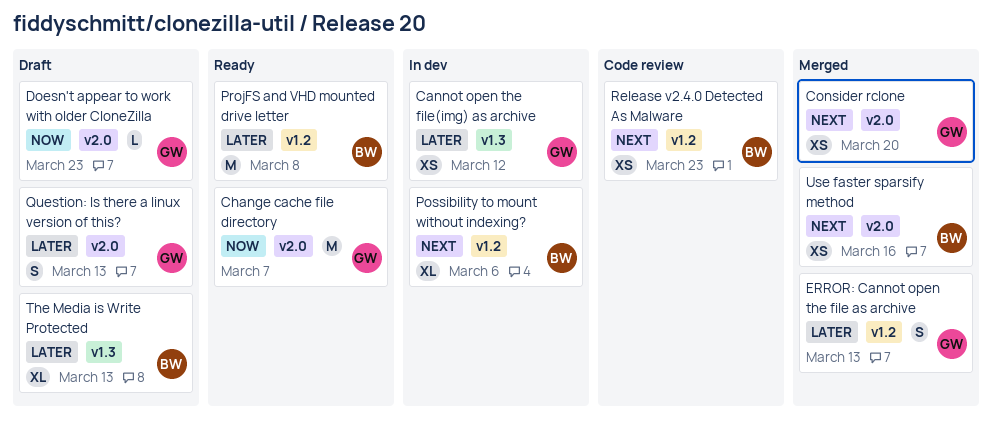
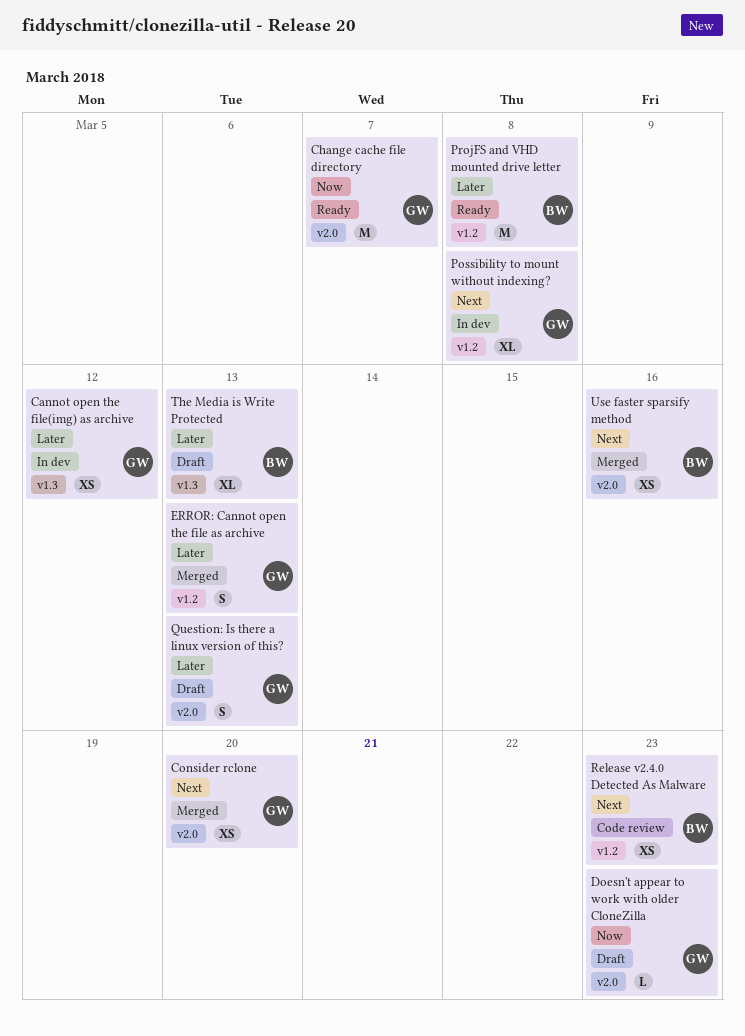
Possibility to mount without indexing?, owner: BW -> GW
Possibility to mount without indexing?, due: Mar 6 -> Mar 8

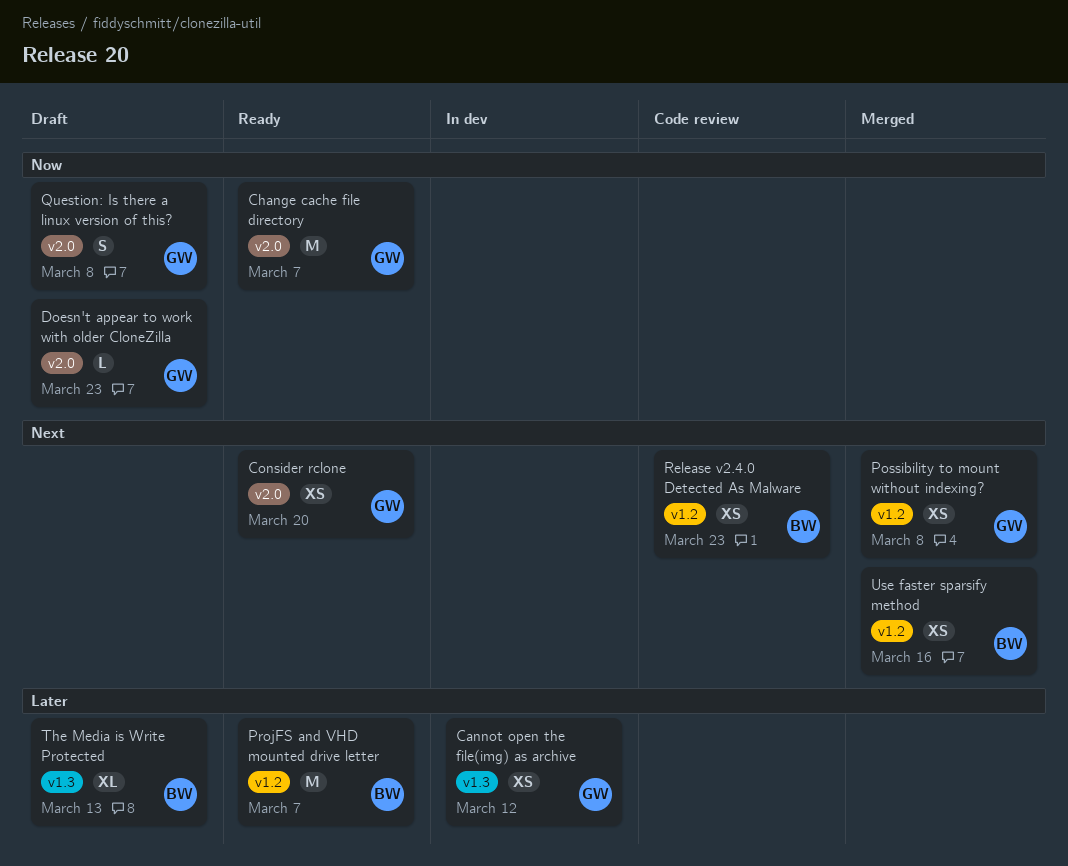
Consider rclone, status: Merged -> Ready
ERROR: Cannot open the file as archive: present -> none
Possibility to mount without indexing?, status: In dev -> Merged
Possibility to mount without indexing?, estimate: XL -> XS
ProjFS and VHD mounted drive letter, due: Mar 8 -> Mar 7
Question: Is there a linux version of this?, priority: Later -> Now
Question: Is there a linux version of this?, due: Mar 13 -> Mar 8
Use faster sparsify method, label: v2.0 -> v1.2

